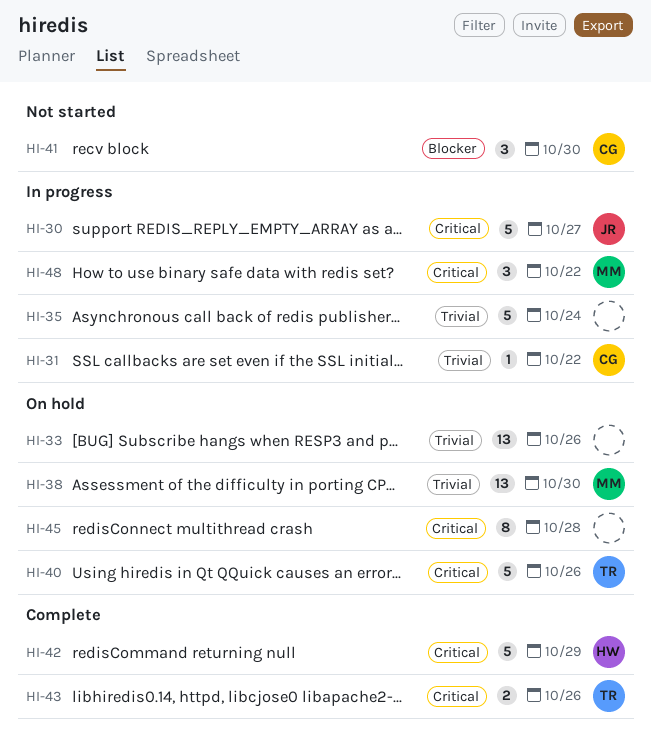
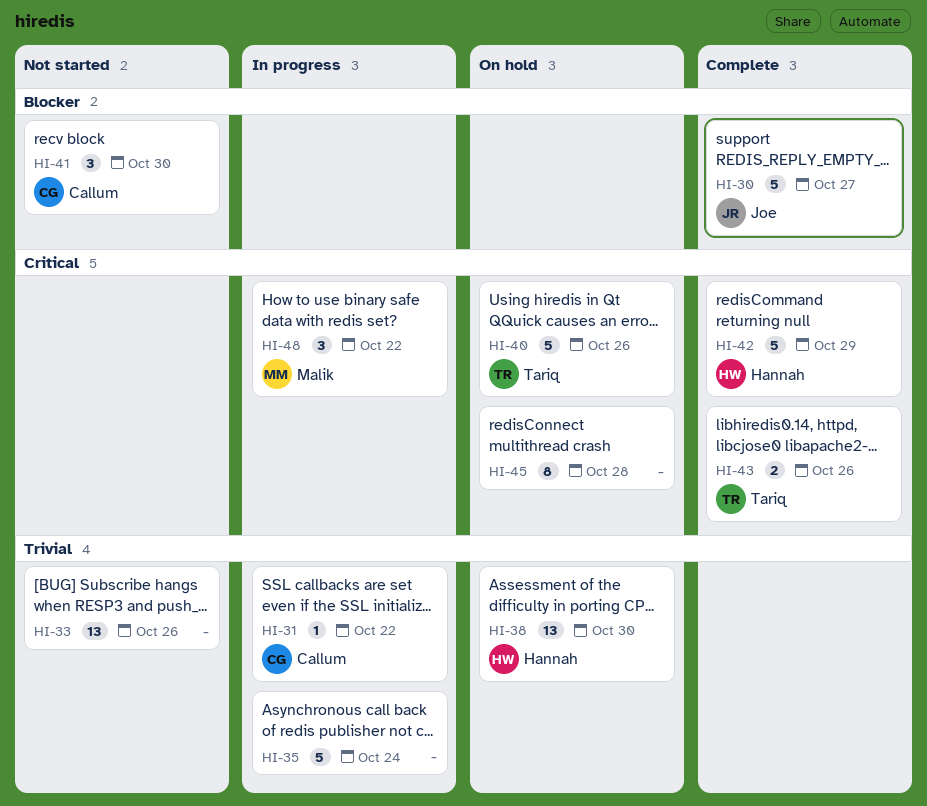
HI-30, status: In progress -> Complete
HI-30, priority: Critical -> Blocker
HI-33, status: On hold -> Not started
HI-38, owner: Malik -> Hannah

